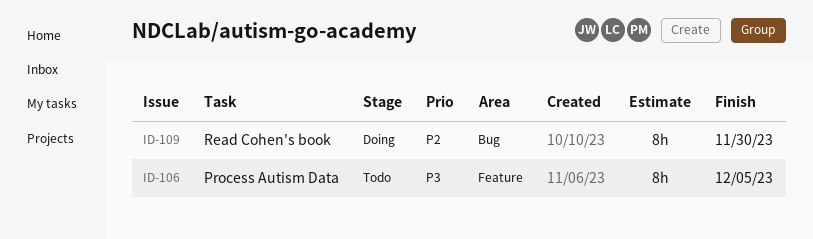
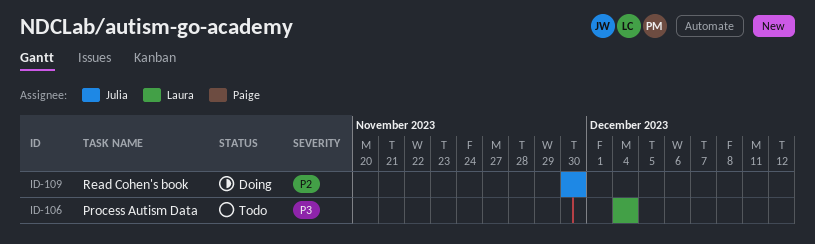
ID-106, due: Dec 5 -> Dec 4

